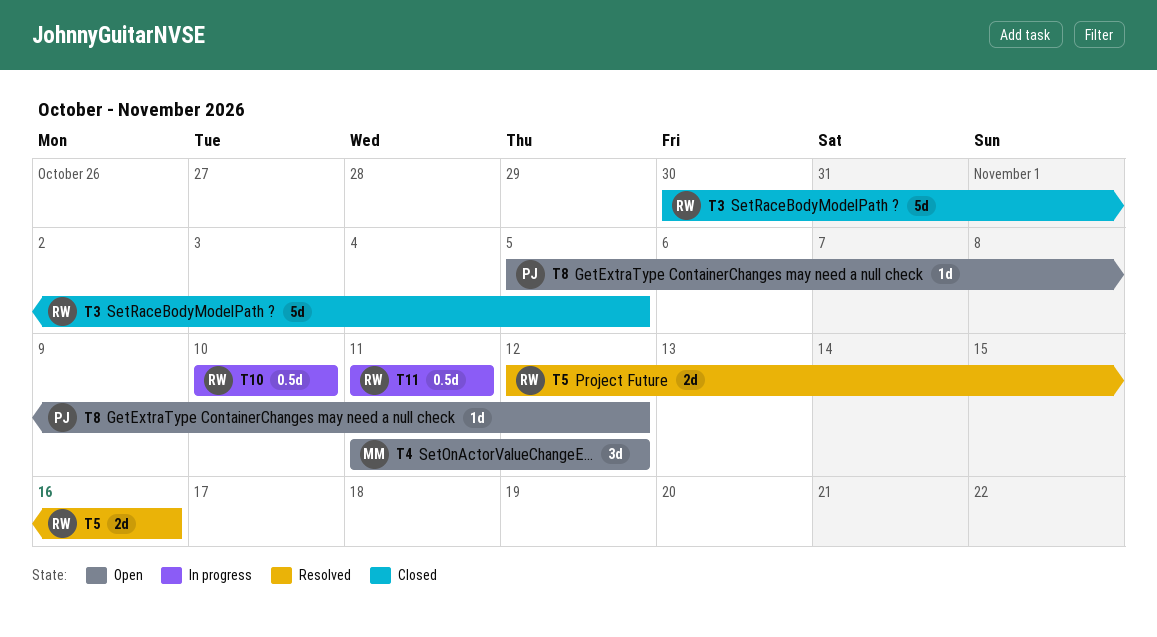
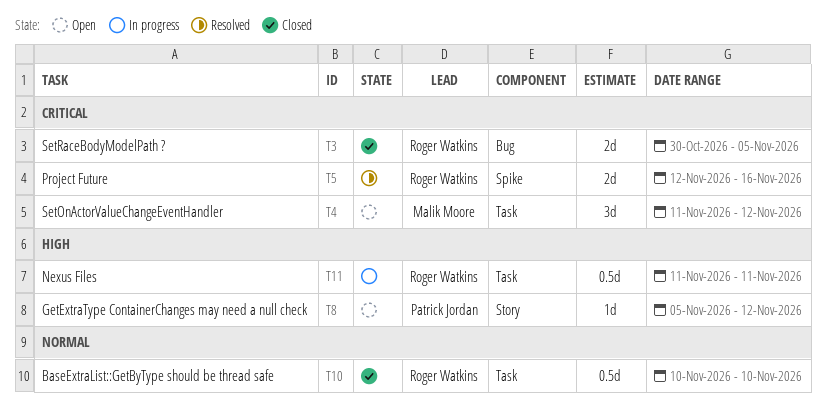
T3, estimate: 5d -> 2d
T10, status: In progress -> Closed

